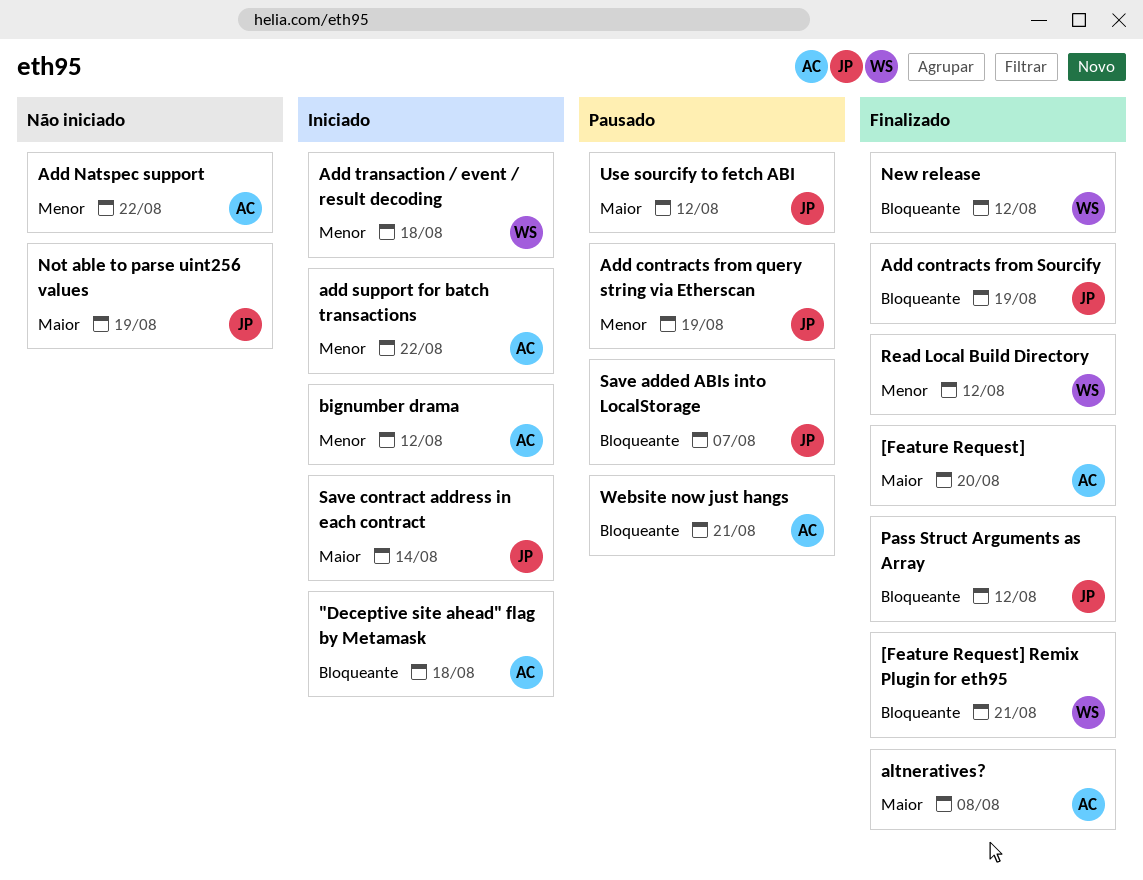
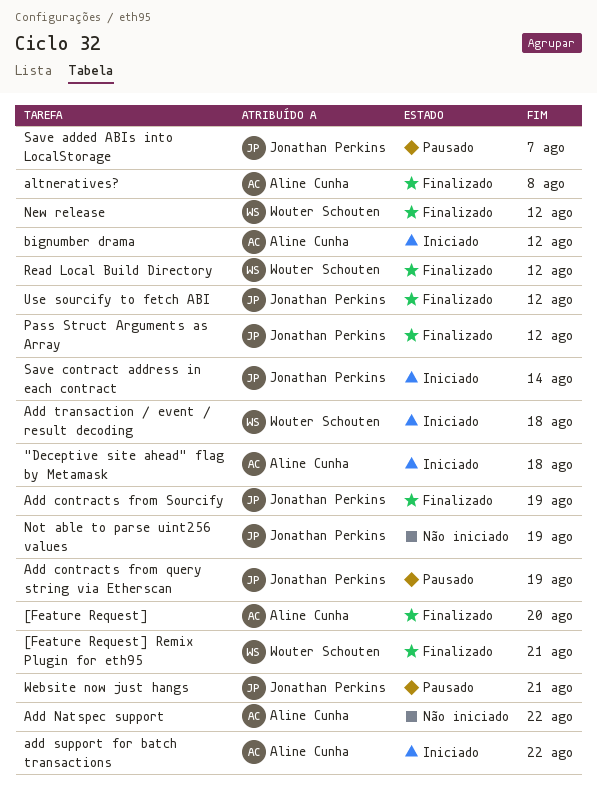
Use sourcify to fetch ABI, status: Pausado -> Finalizado
Website now just hangs, owner: Aline Cunha -> Jonathan Perkins

